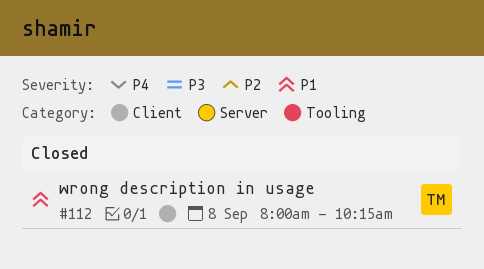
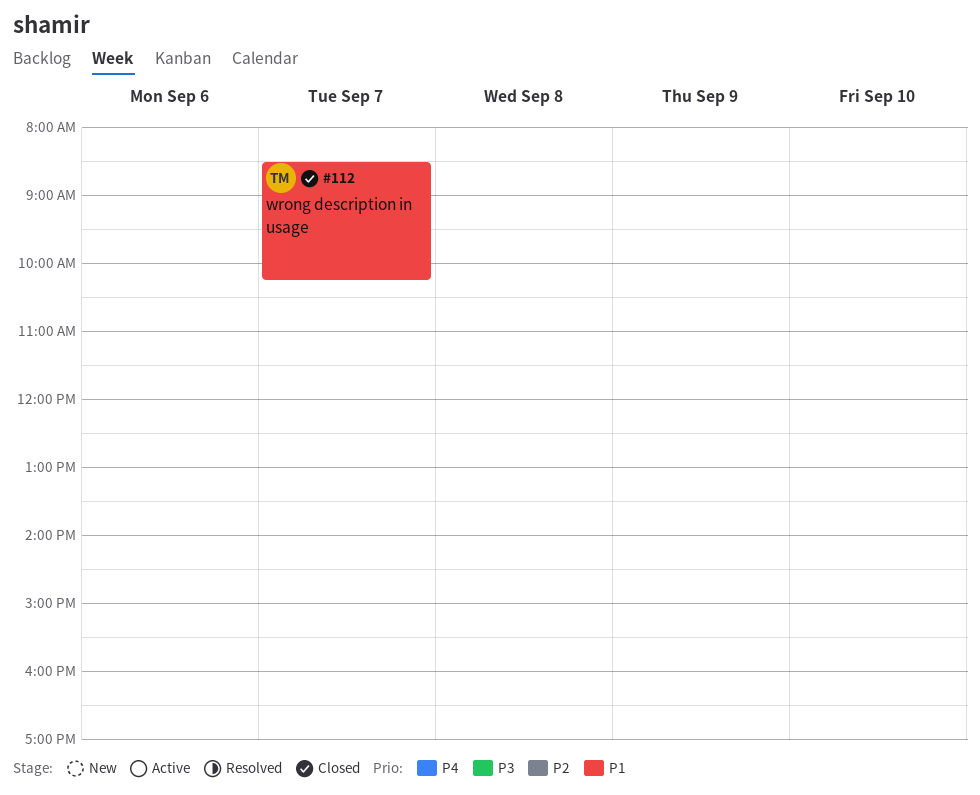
#112, day: Sep 8 -> Sep 7
#112, begins: 08:00 -> 08:30

